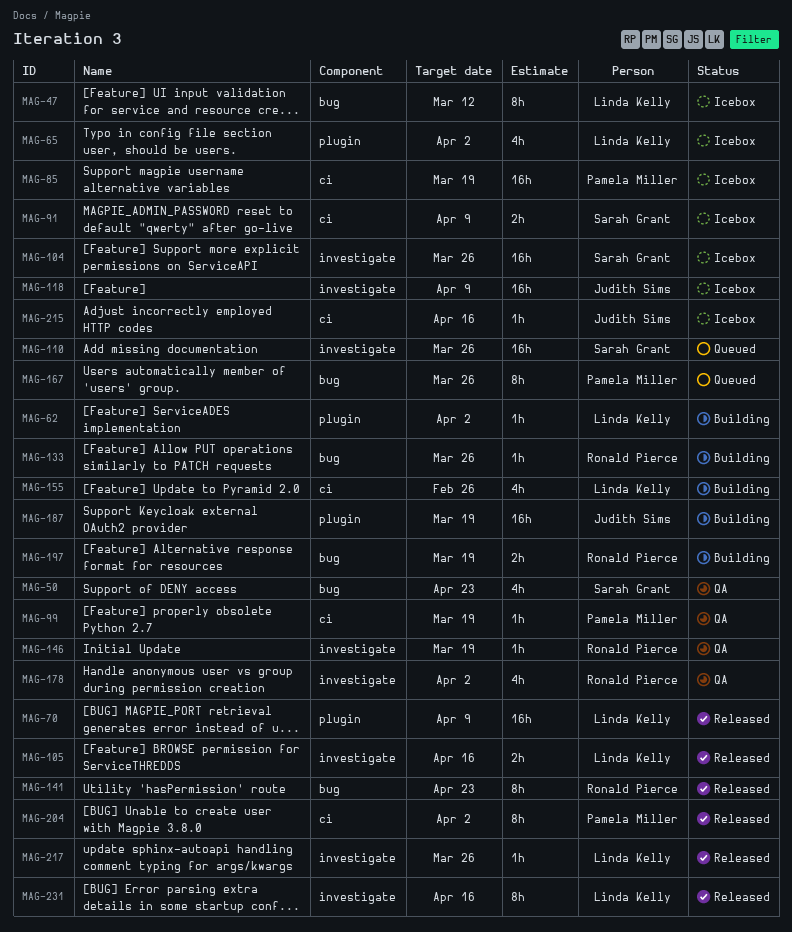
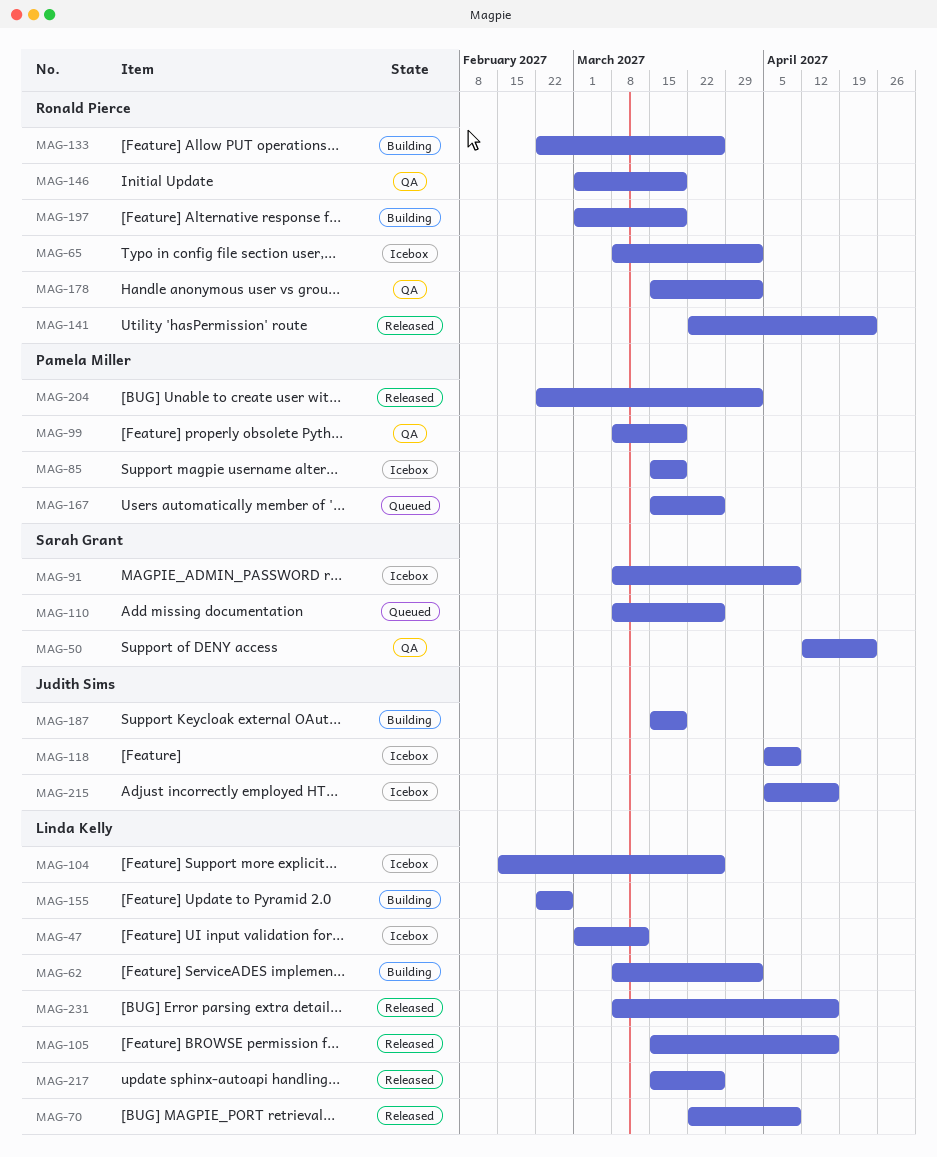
MAG-65, owner: Linda Kelly -> Ronald Pierce
MAG-104, owner: Sarah Grant -> Linda Kelly

